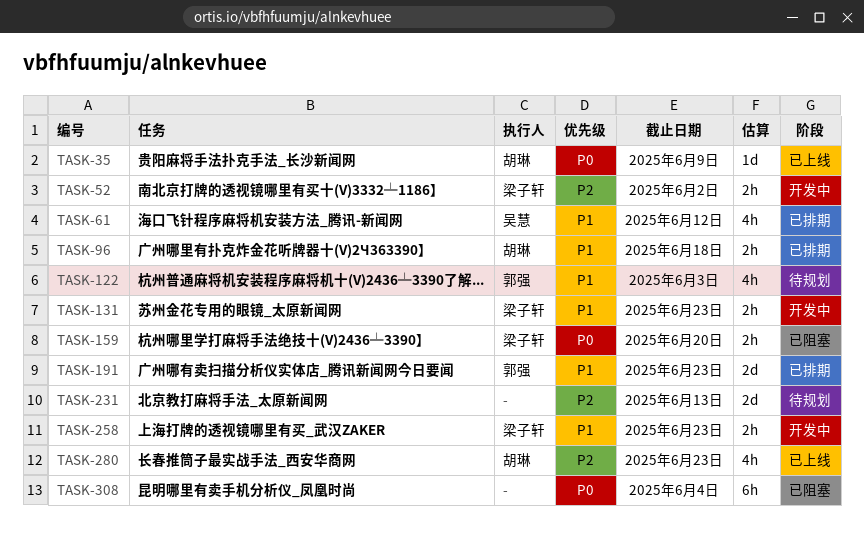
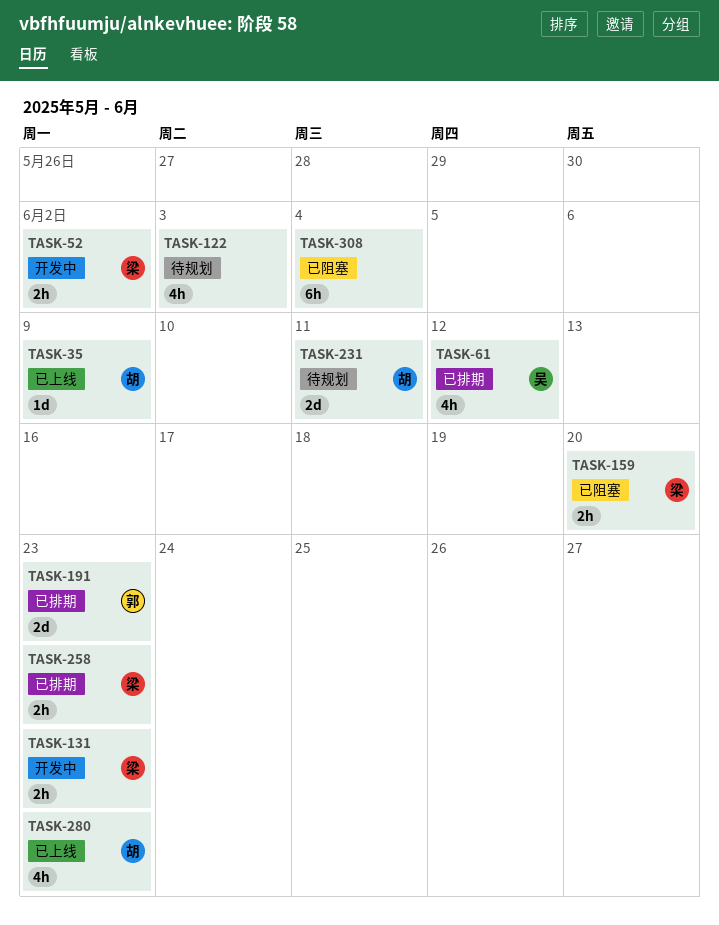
TASK-96: present -> none
TASK-122, owner: 郭强 -> none
TASK-231, owner: none -> 胡琳
TASK-231, due: Jun 13 -> Jun 11
TASK-258, status: 开发中 -> 已排期

